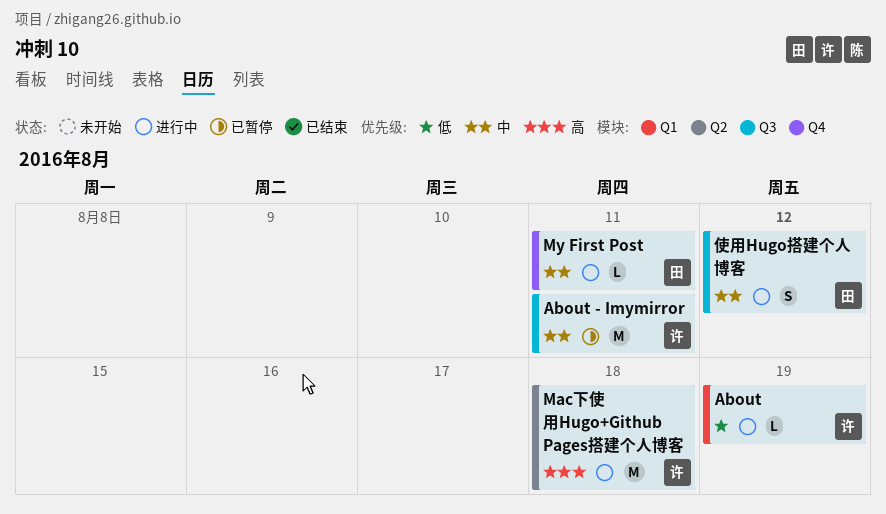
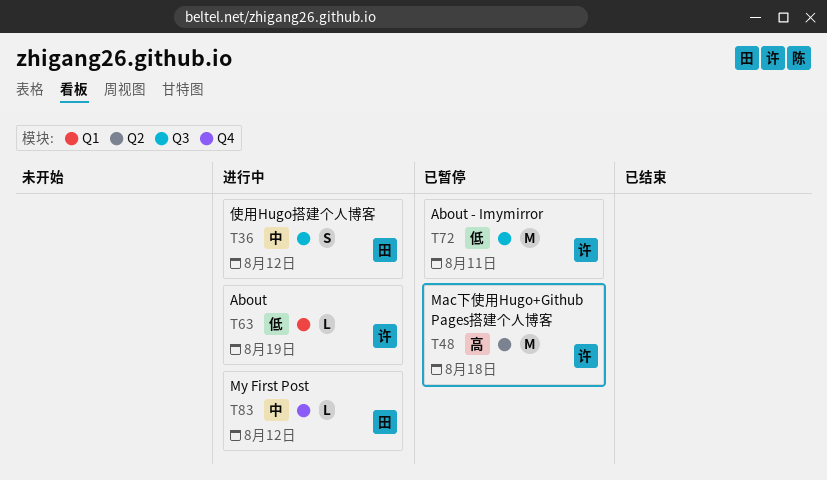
About - Imymirror, priority: 中 -> 低
Mac下使用Hugo+Github Pages搭建个人博客, status: 进行中 -> 已暂停
My First Post, due: Aug 11 -> Aug 12

